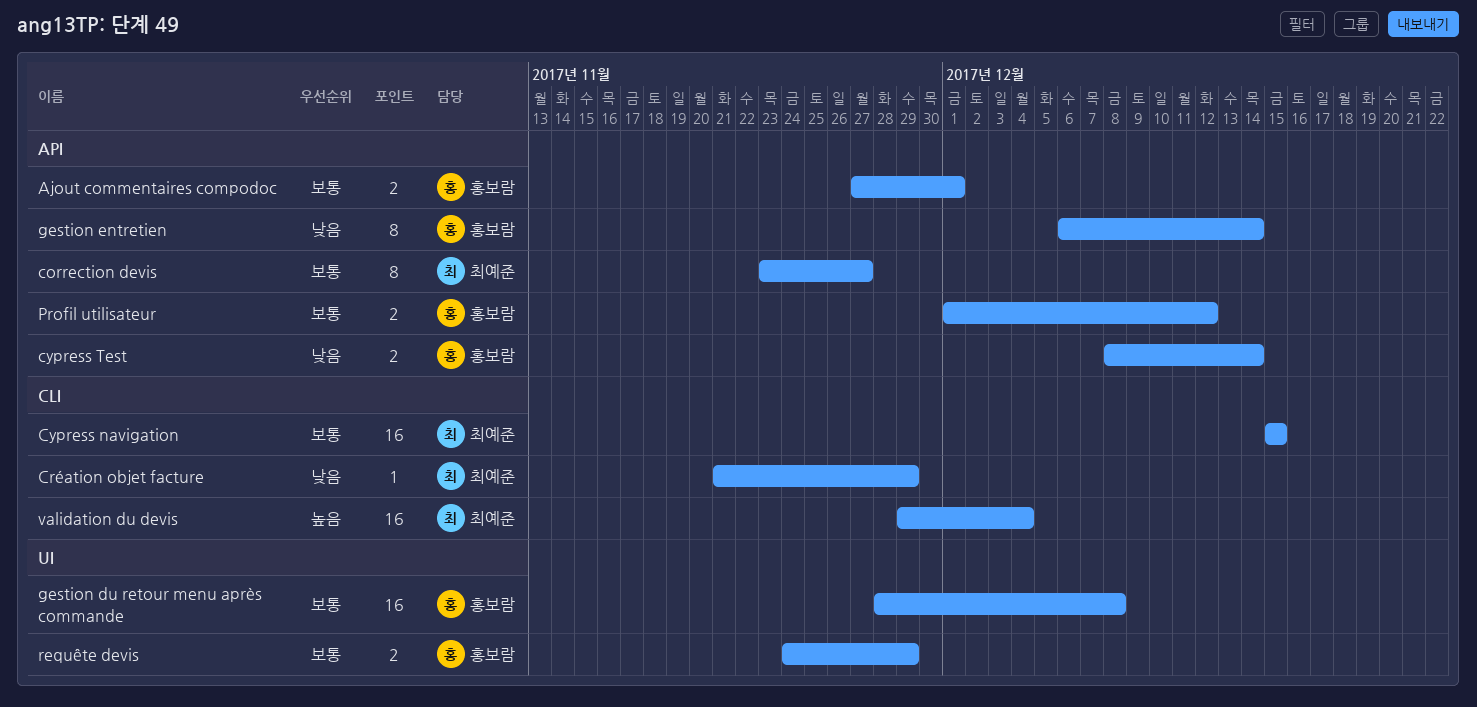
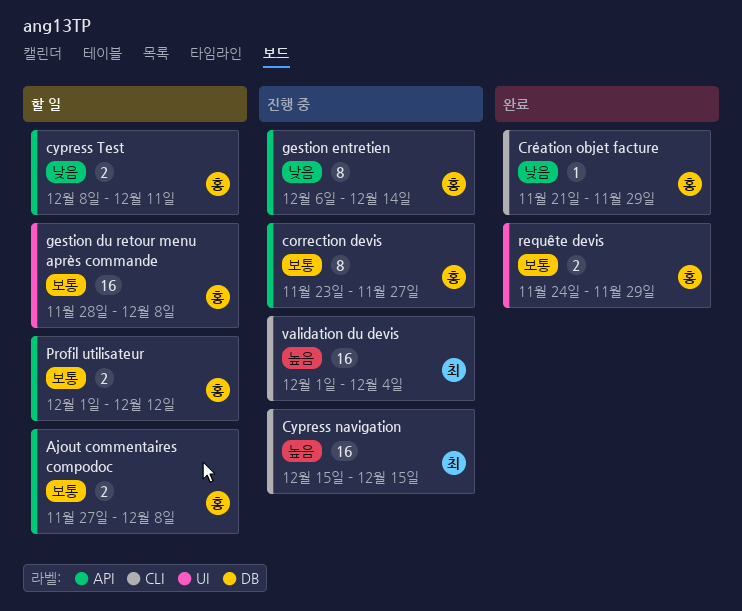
Ajout commentaires compodoc, due: Dec 1 -> Dec 8
correction devis, owner: 최예준 -> 홍보람
Création objet facture, owner: 최예준 -> 홍보람
Cypress navigation, priority: 보통 -> 높음
cypress Test, due: Dec 14 -> Dec 11
validation du devis, start: Nov 29 -> Dec 1

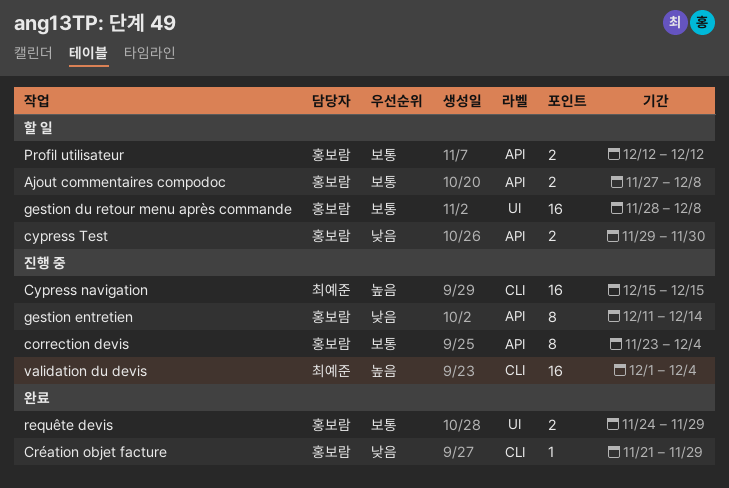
correction devis, due: Nov 27 -> Dec 4
cypress Test, start: Dec 8 -> Nov 29
cypress Test, due: Dec 11 -> Nov 30
gestion entretien, start: Dec 6 -> Dec 11
Profil utilisateur, start: Dec 1 -> Dec 12

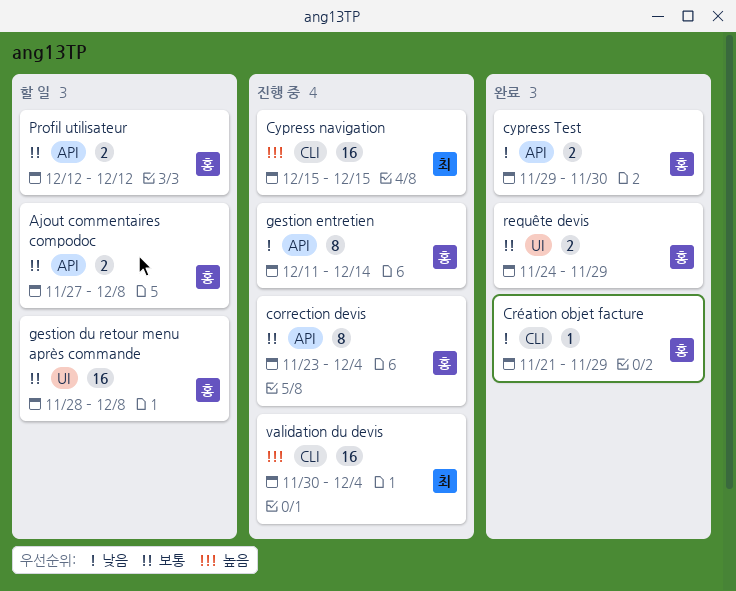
cypress Test, status: 할 일 -> 완료
validation du devis, start: Dec 1 -> Nov 30

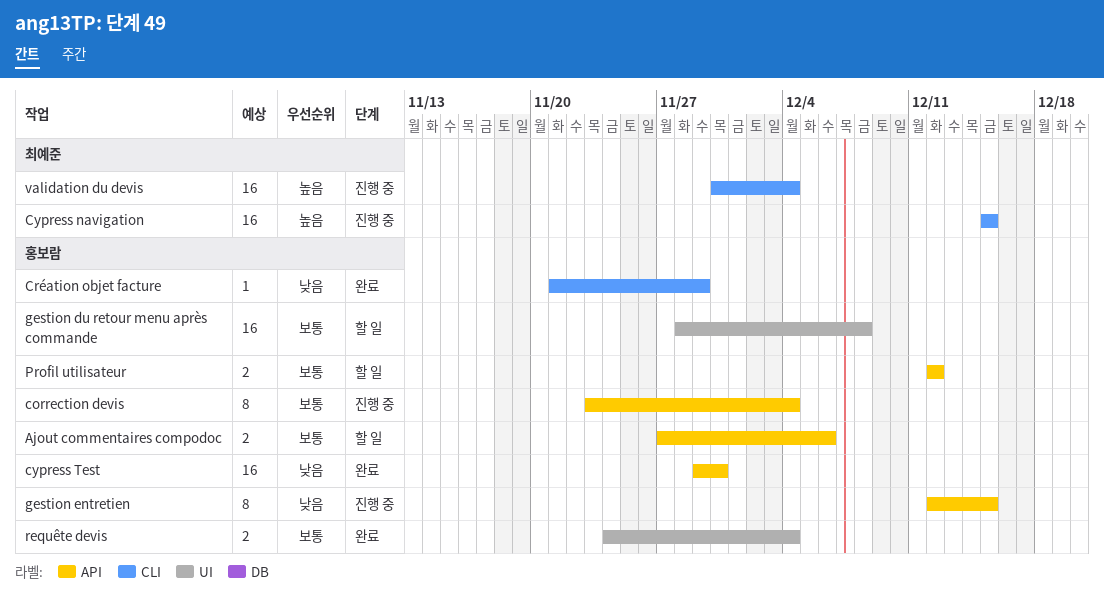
Ajout commentaires compodoc, due: Dec 8 -> Dec 6
cypress Test, estimate: 2 -> 16
gestion entretien, start: Dec 11 -> Dec 12
gestion entretien, due: Dec 14 -> Dec 15
requête devis, due: Nov 29 -> Dec 4

